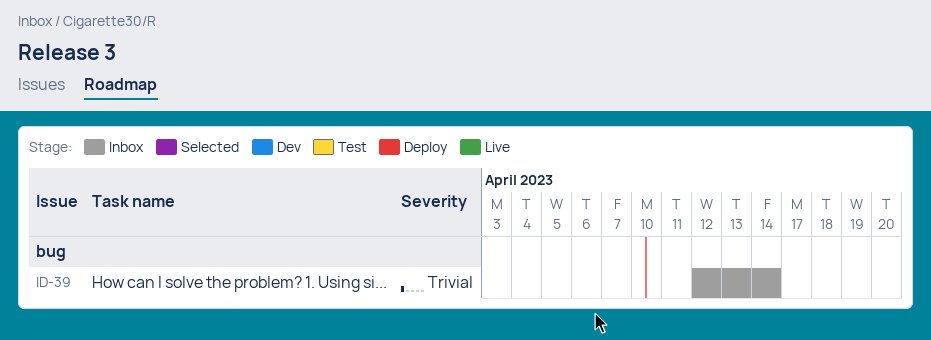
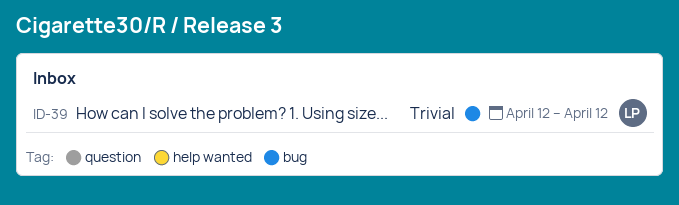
ID-39, due: Apr 14 -> Apr 12

